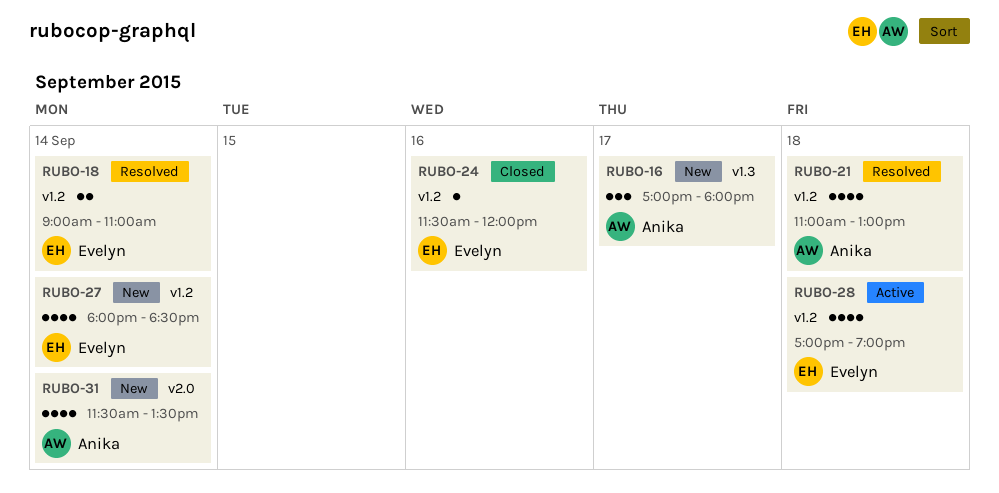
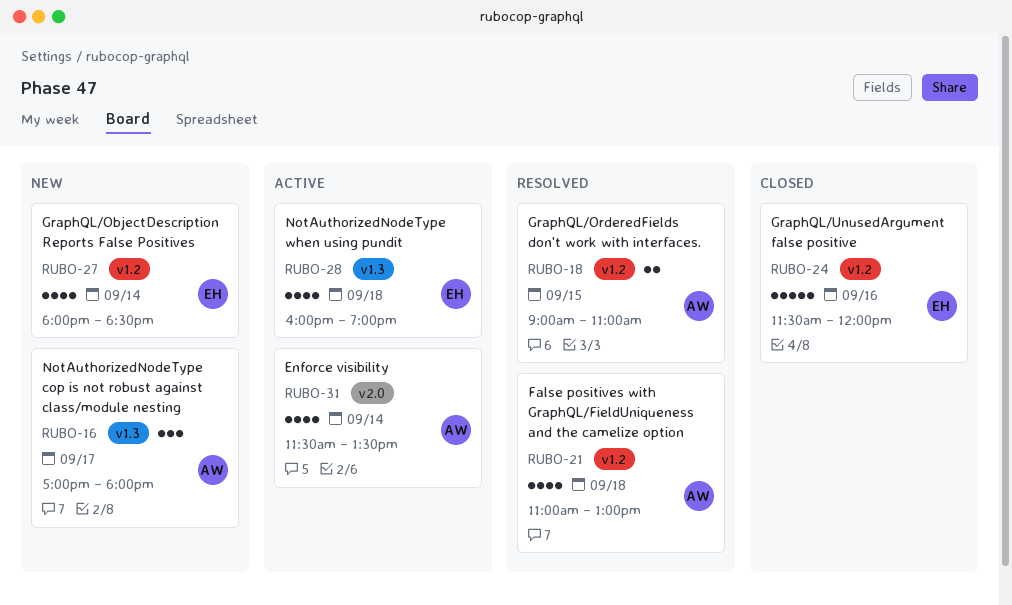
RUBO-18, owner: Evelyn -> Anika
RUBO-18, day: Sep 14 -> Sep 15
RUBO-24, estimate: 1 -> 5
RUBO-28, label: v1.2 -> v1.3
RUBO-28, begins: 17:00 -> 16:00
RUBO-31, status: New -> Active

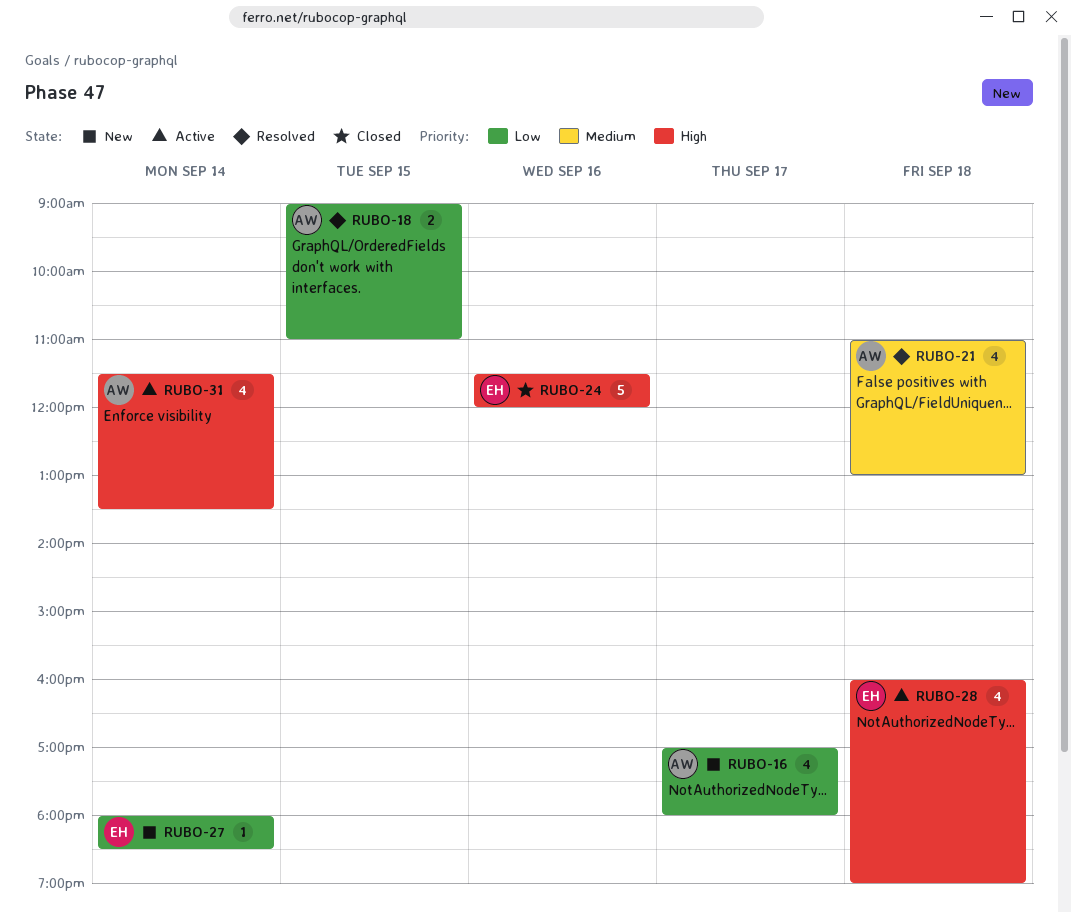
RUBO-16, estimate: 3 -> 4
RUBO-27, estimate: 4 -> 1

